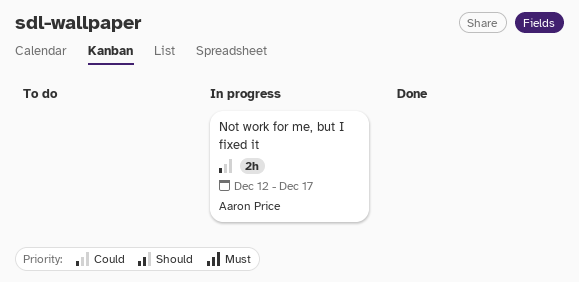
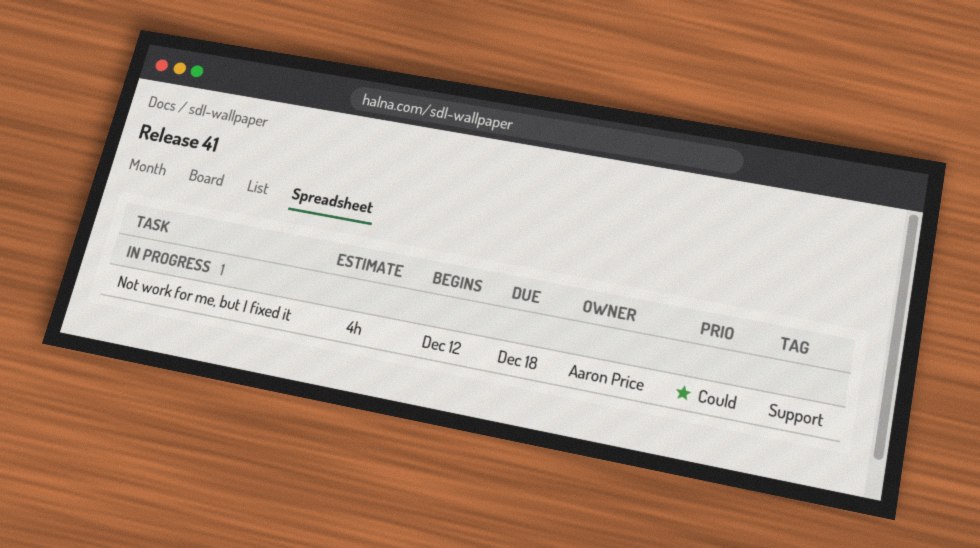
Not work for me, but I fixed it, estimate: 2h -> 4h
Not work for me, but I fixed it, due: Dec 17 -> Dec 18

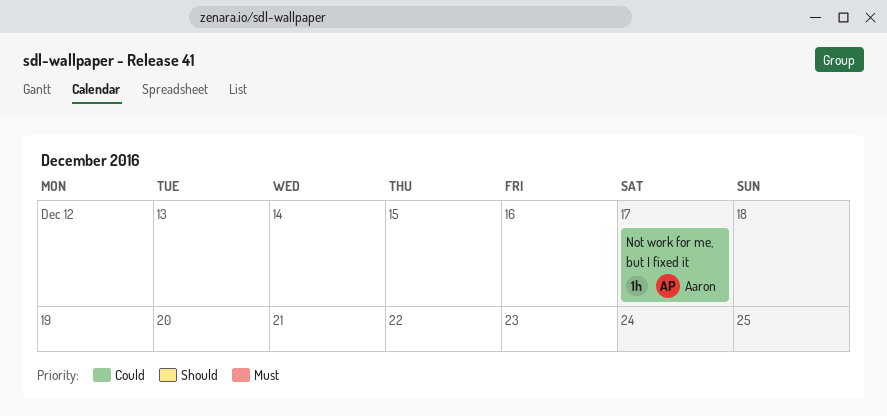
Not work for me, but I fixed it, estimate: 4h -> 1h
Not work for me, but I fixed it, due: Dec 18 -> Dec 17

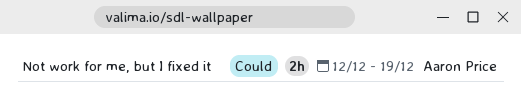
Not work for me, but I fixed it, estimate: 1h -> 2h
Not work for me, but I fixed it, due: Dec 17 -> Dec 19

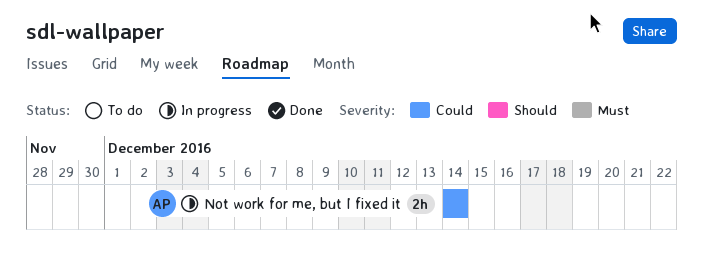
Not work for me, but I fixed it, start: Dec 12 -> Dec 14
Not work for me, but I fixed it, due: Dec 19 -> Dec 14

